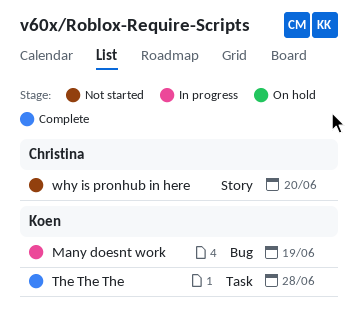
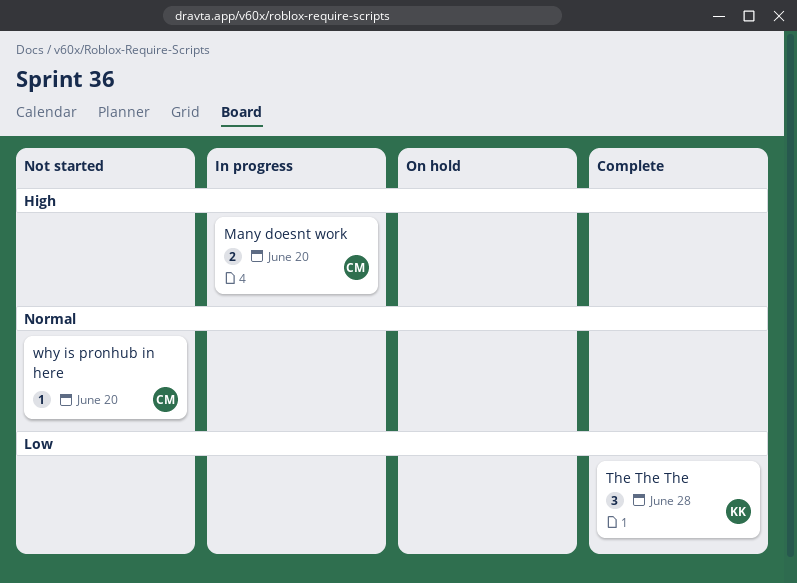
Many doesnt work, owner: Koen -> Christina
Many doesnt work, due: Jun 19 -> Jun 20

